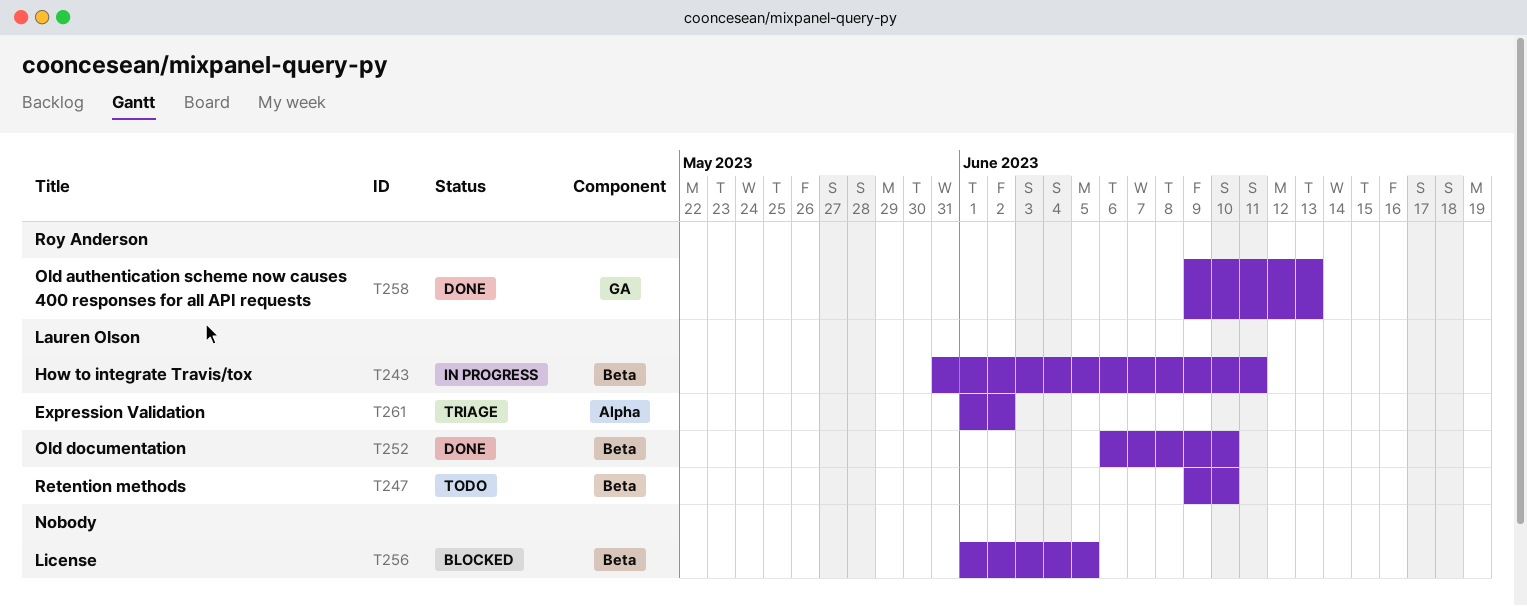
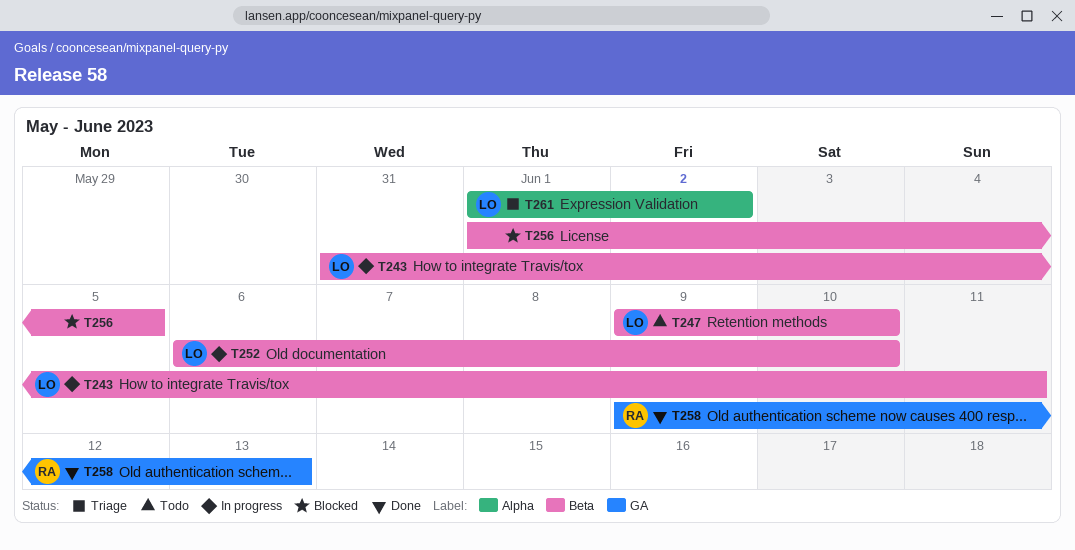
T252, status: Done -> In progress

